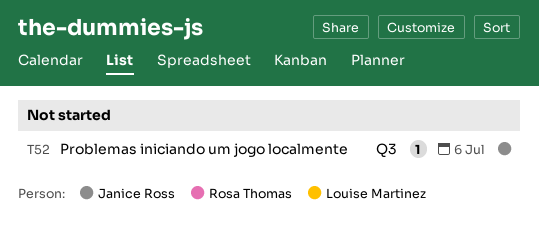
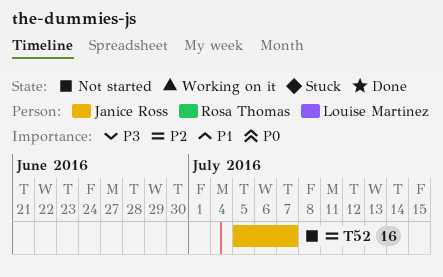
T52, estimate: 1 -> 16
T52, due: Jul 6 -> Jul 7

